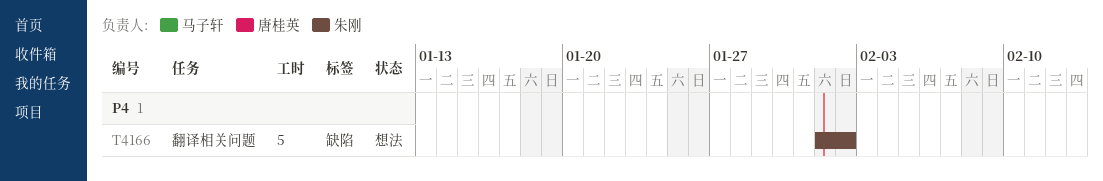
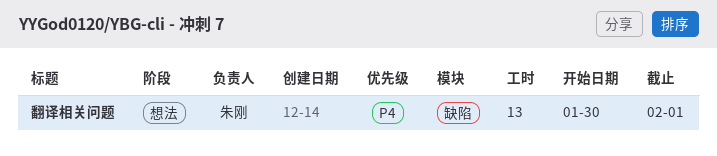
翻译相关问题, estimate: 5 -> 13
翻译相关问题, start: Feb 1 -> Jan 30
翻译相关问题, due: Feb 2 -> Feb 1

